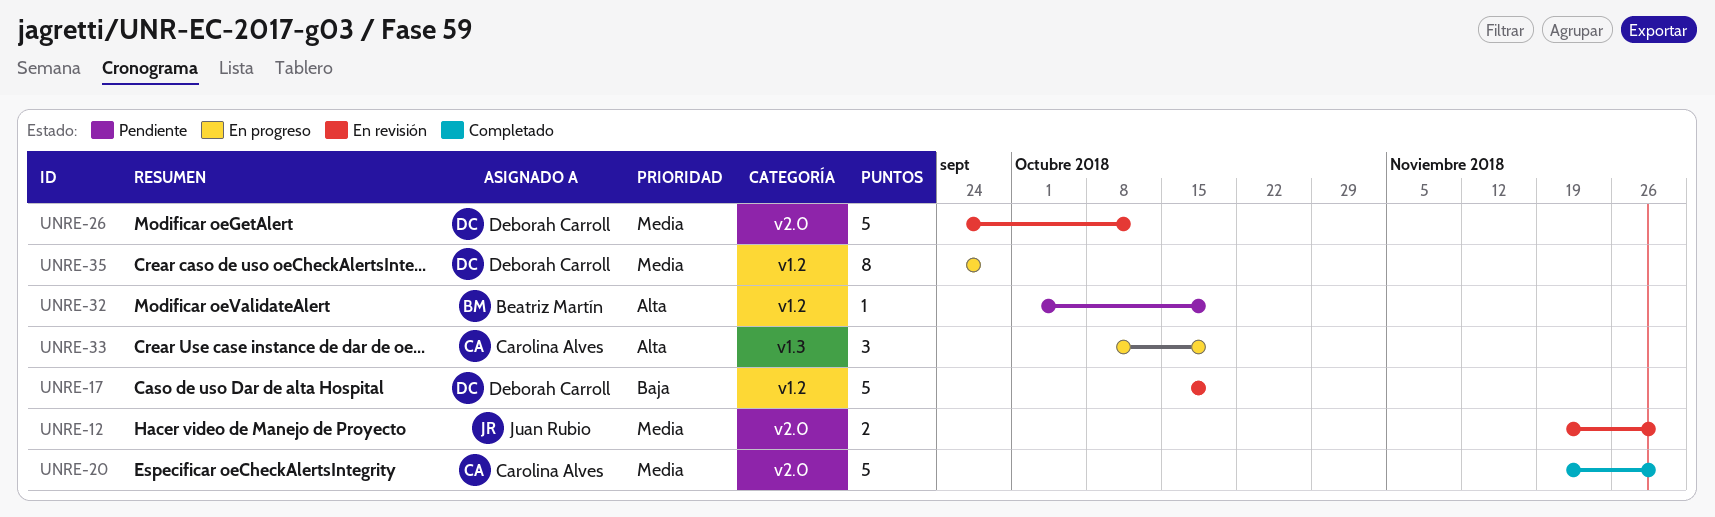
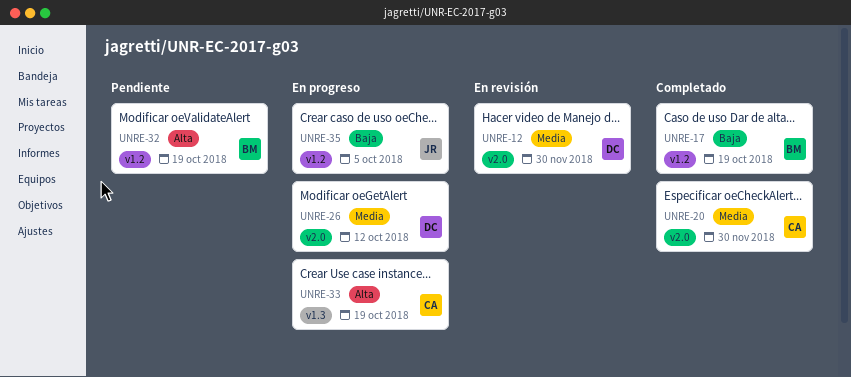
UNRE-12, owner: Juan Rubio -> Deborah Carroll
UNRE-17, status: En revisión -> Completado
UNRE-17, owner: Deborah Carroll -> Beatriz Martín
UNRE-26, status: En revisión -> En progreso
UNRE-35, owner: Deborah Carroll -> Juan Rubio
UNRE-35, priority: Media -> Baja
UNRE-35, due: Sep 28 -> Oct 5

